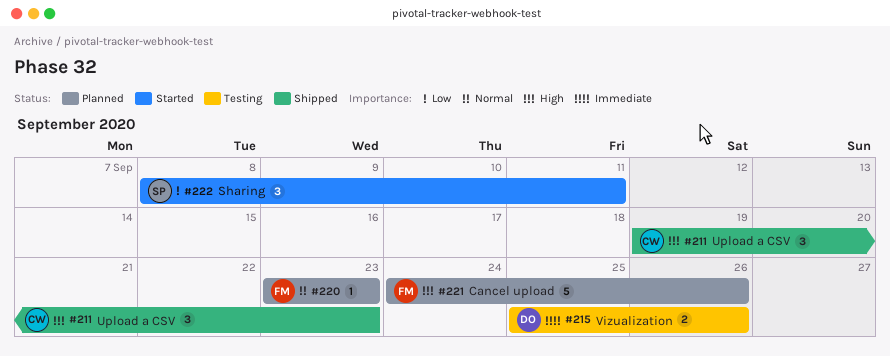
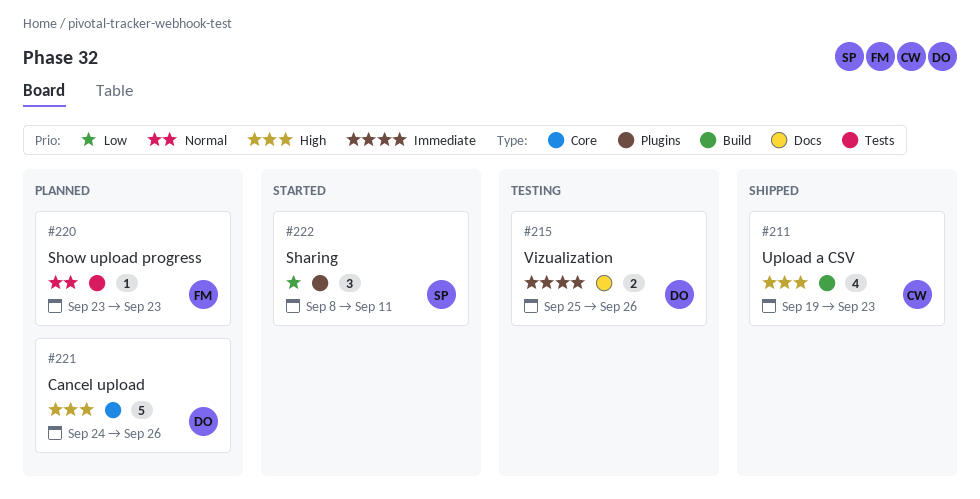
#211, estimate: 3 -> 4
#221, owner: FM -> DO

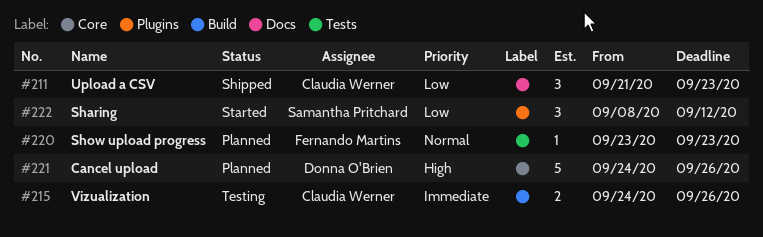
#211, priority: High -> Low
#211, label: Build -> Docs
#211, estimate: 4 -> 3
#211, start: Sep 19 -> Sep 21
#215, owner: Donna O'Brien -> Claudia Werner
#215, label: Docs -> Build
#215, start: Sep 25 -> Sep 24
#222, due: Sep 11 -> Sep 12

